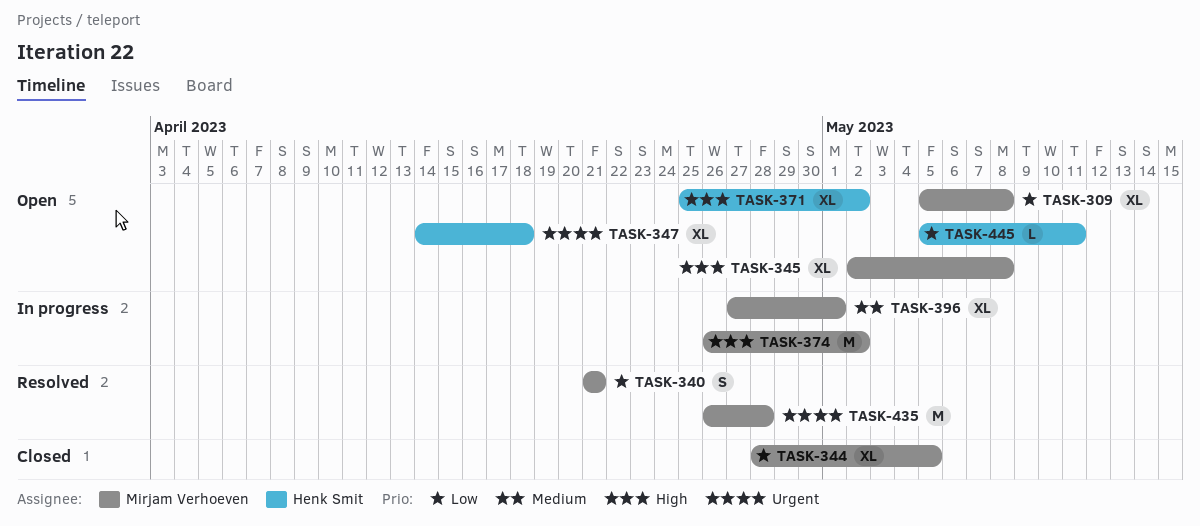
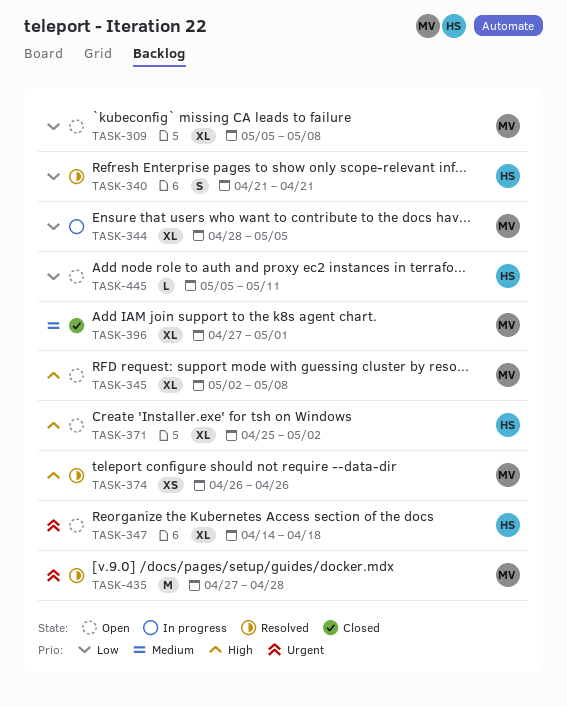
TASK-340, owner: Mirjam Verhoeven -> Henk Smit
TASK-344, status: Closed -> In progress
TASK-374, status: In progress -> Resolved
TASK-374, estimate: M -> XS
TASK-374, due: May 2 -> Apr 26
TASK-396, status: In progress -> Closed
TASK-435, start: Apr 26 -> Apr 27

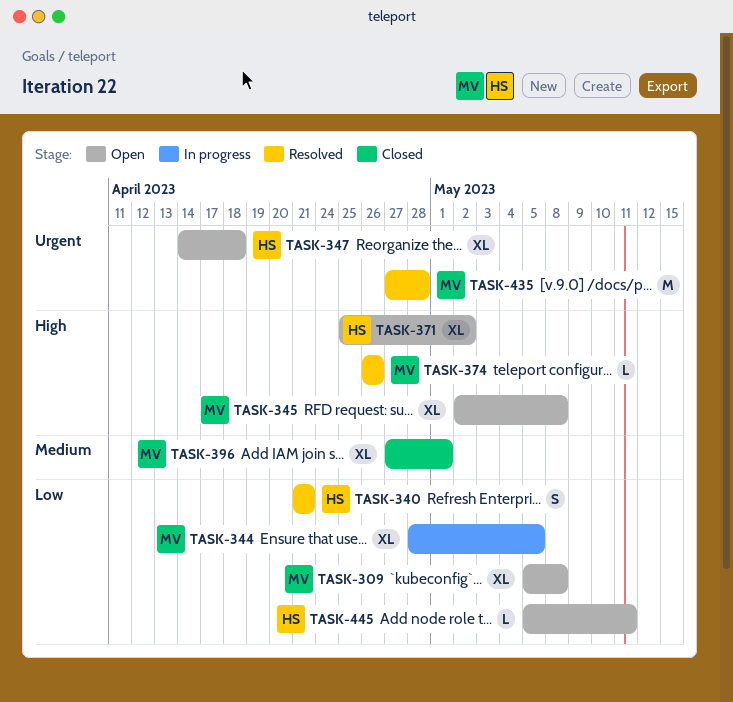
TASK-374, estimate: XS -> L

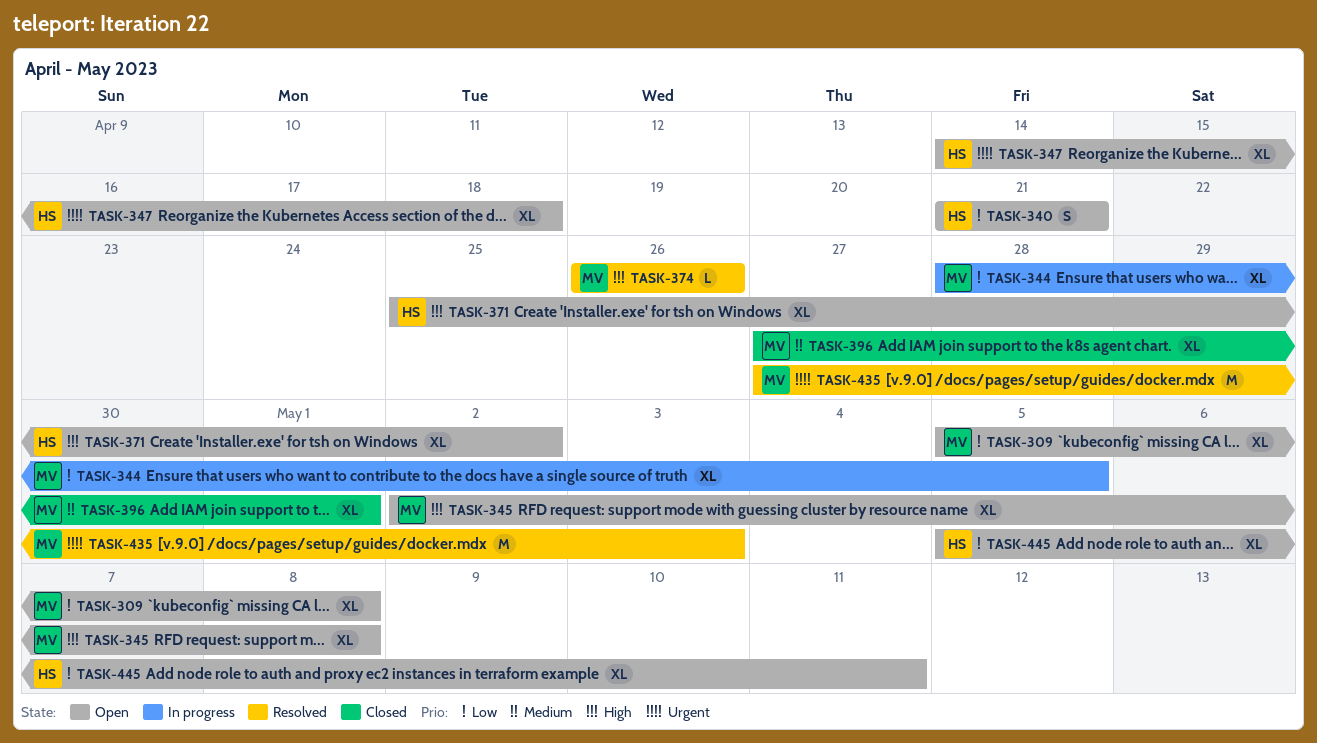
TASK-340, status: Resolved -> Open
TASK-435, due: Apr 28 -> May 3
TASK-445, estimate: L -> XL

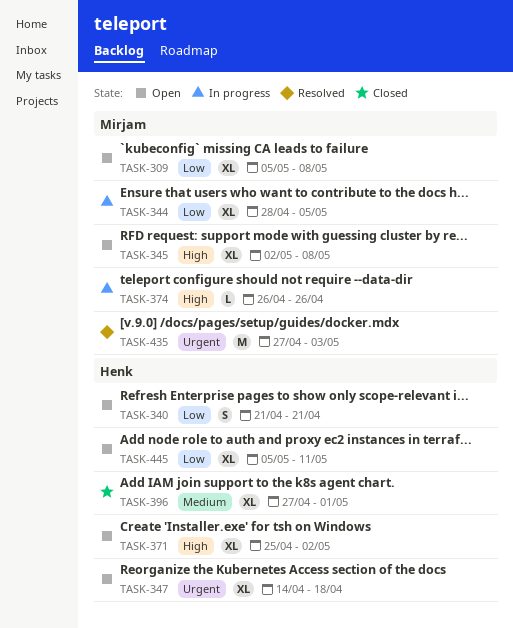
TASK-374, status: Resolved -> In progress
TASK-396, owner: Mirjam -> Henk

